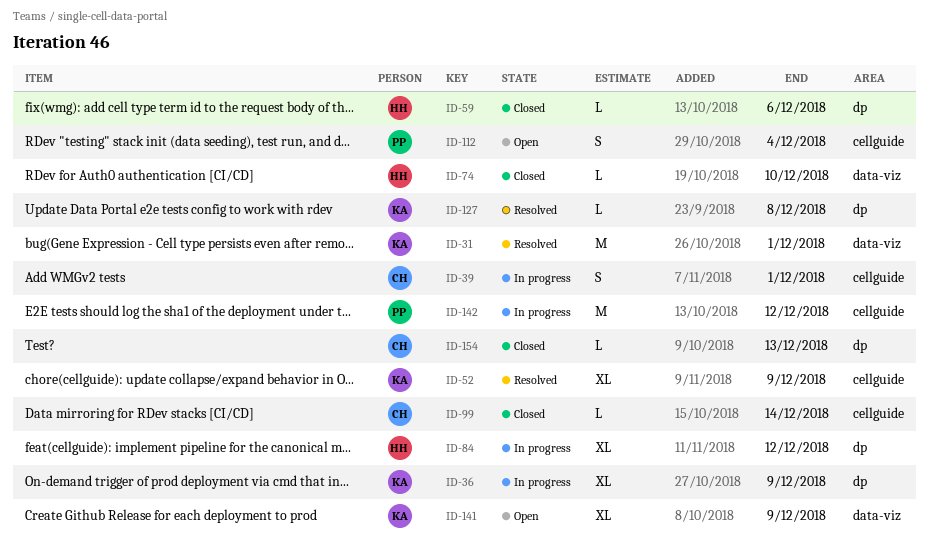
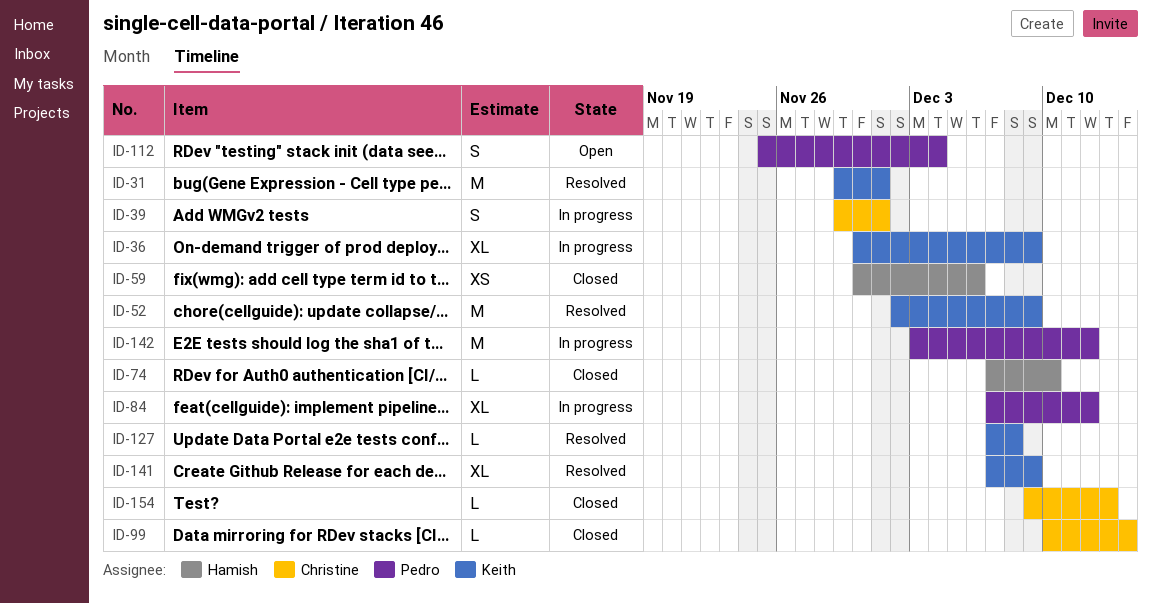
ID-52, estimate: XL -> M
ID-59, estimate: L -> XS
ID-84, owner: Hamish -> Pedro
ID-141, status: Open -> Resolved

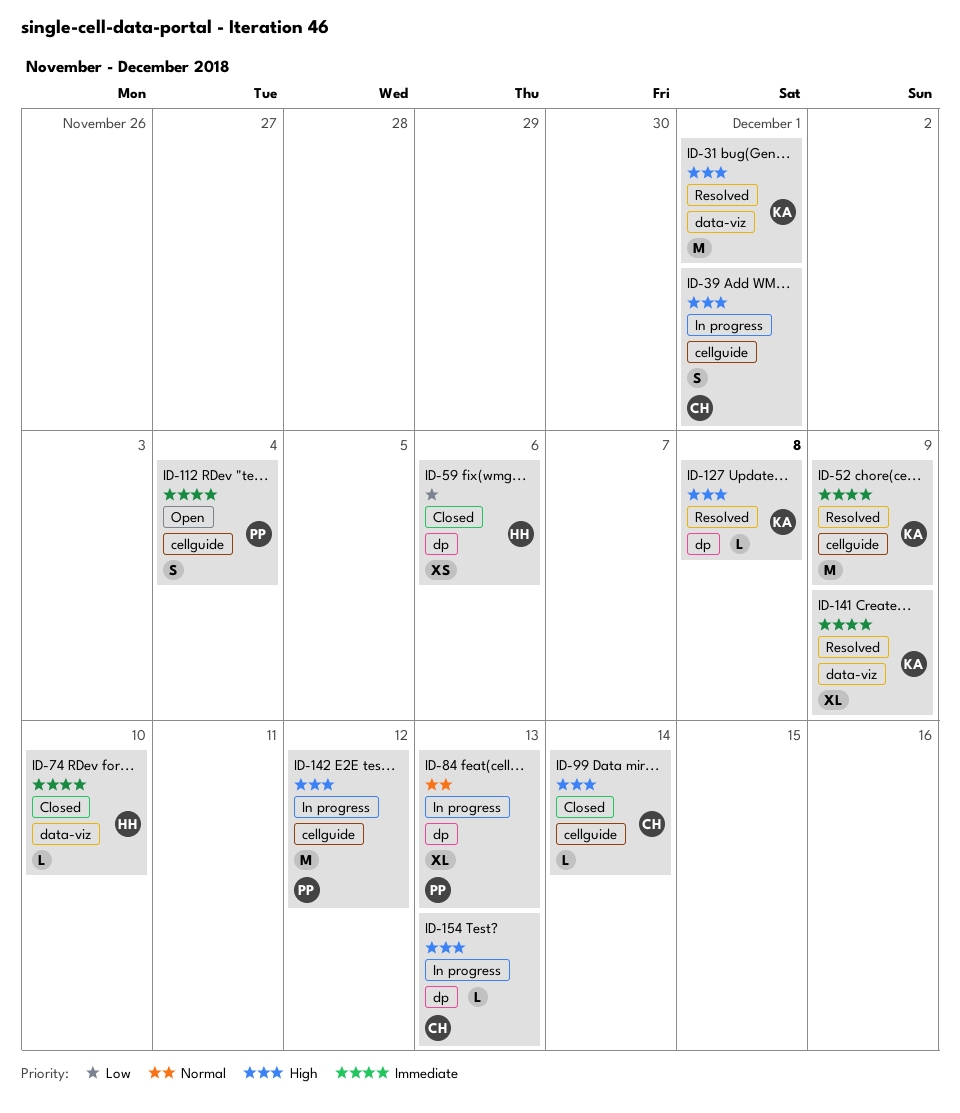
ID-36: present -> none
ID-84, due: Dec 12 -> Dec 13
ID-154, status: Closed -> In progress

